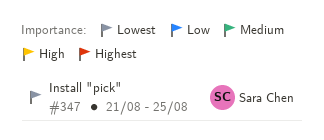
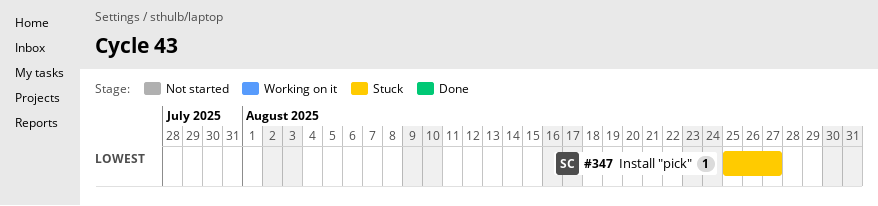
#347, start: Aug 21 -> Aug 25
#347, due: Aug 25 -> Aug 27

